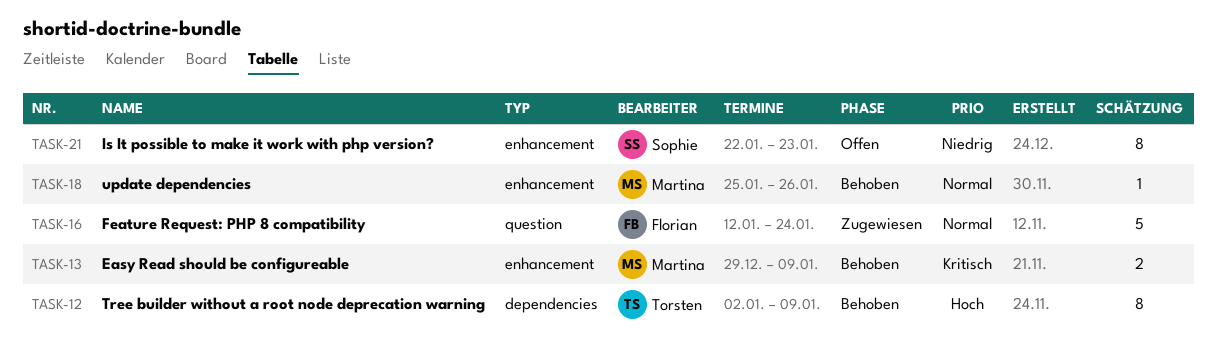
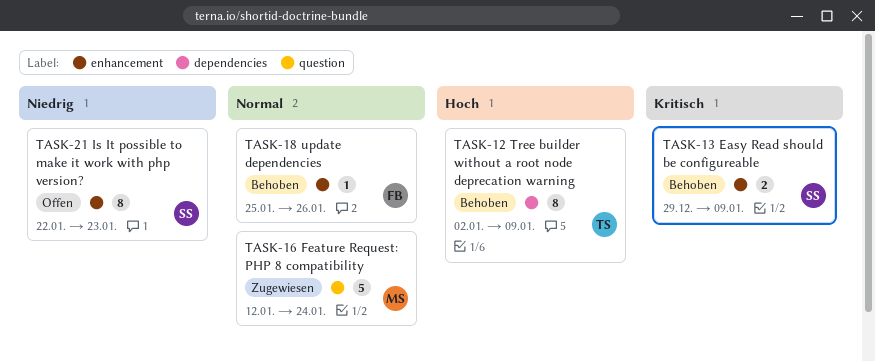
TASK-13, owner: Martina -> Sophie
TASK-16, owner: Florian -> Martina
TASK-18, owner: Martina -> Florian

